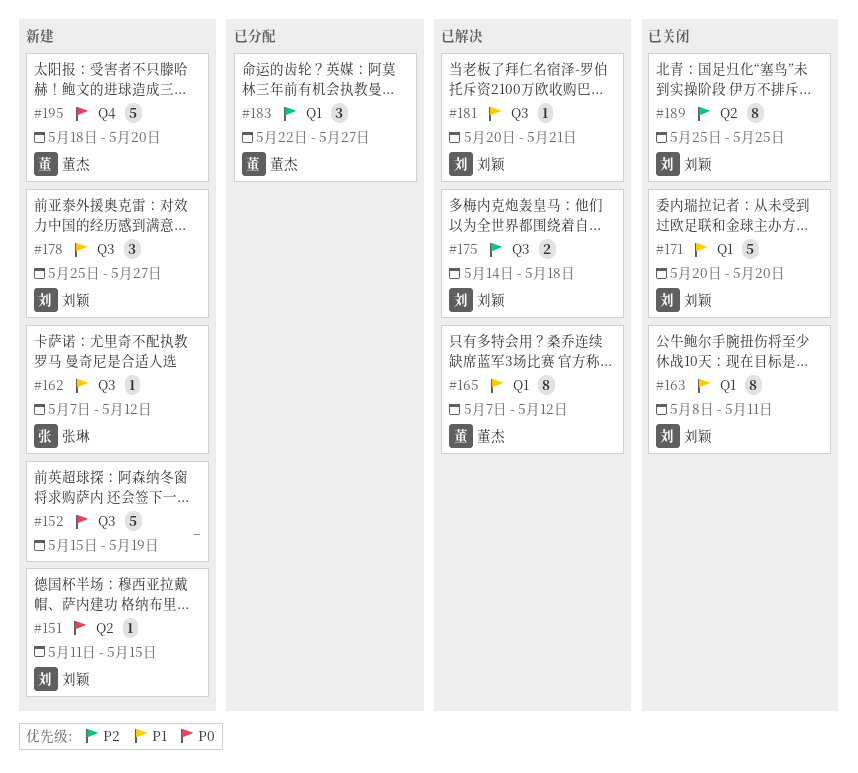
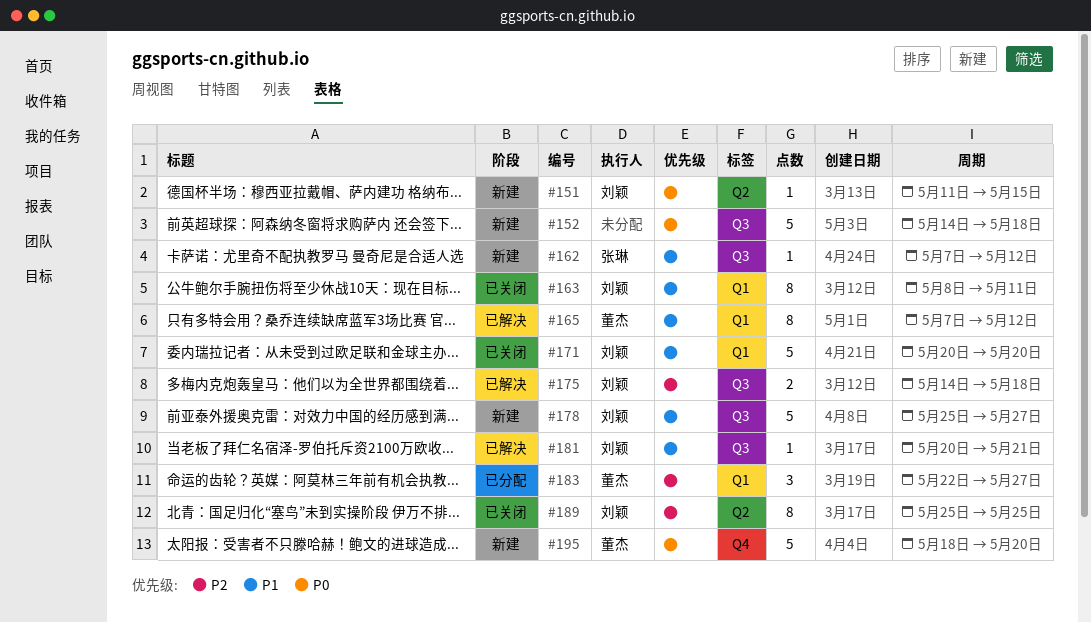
#152, start: May 15 -> May 14
#152, due: May 19 -> May 18
#178, estimate: 3 -> 5

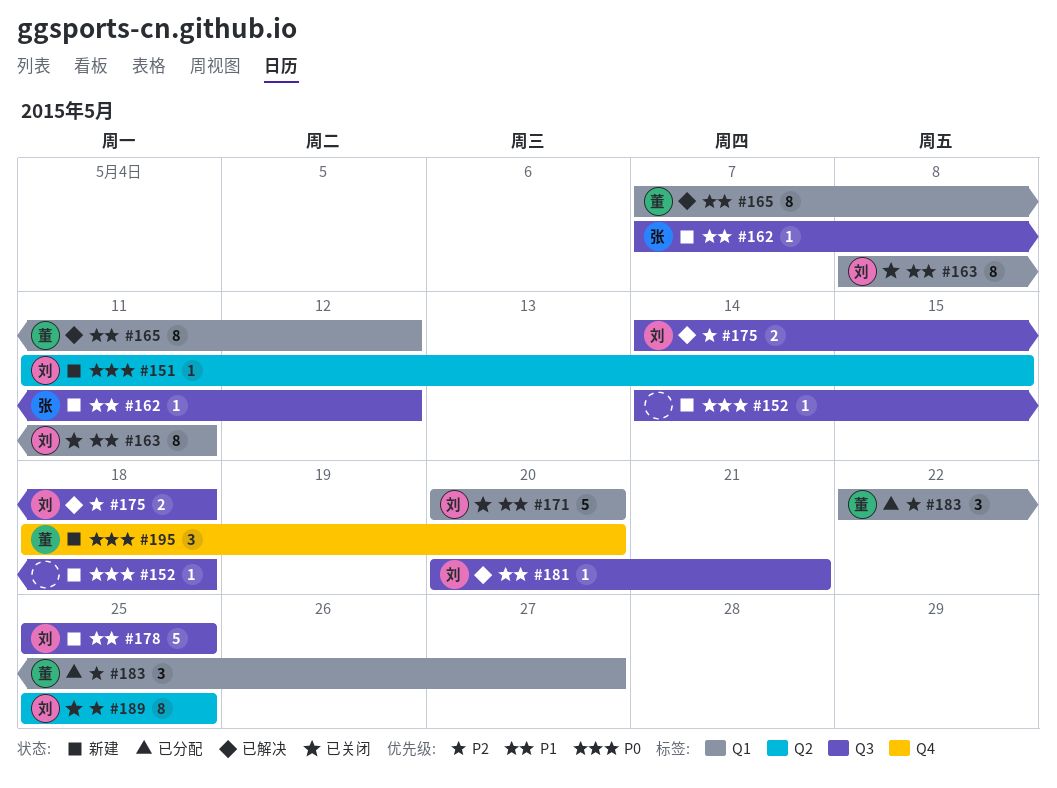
#152, estimate: 5 -> 1
#178, due: May 27 -> May 25
#195, estimate: 5 -> 3

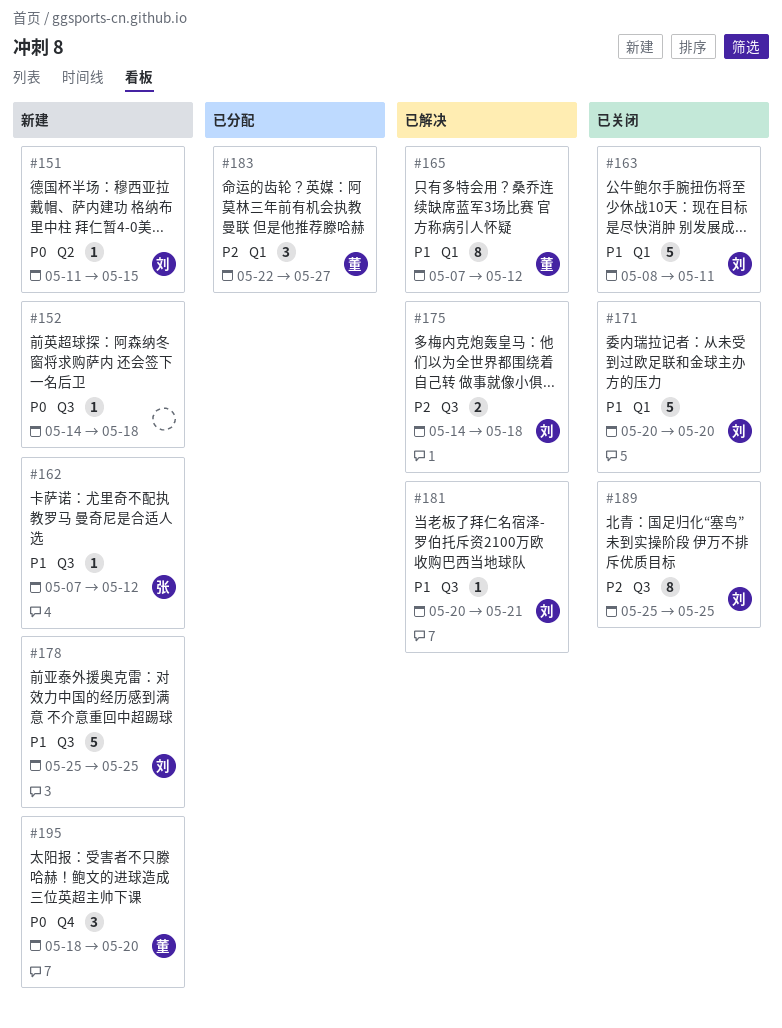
#163, estimate: 8 -> 5
#189, label: Q2 -> Q3

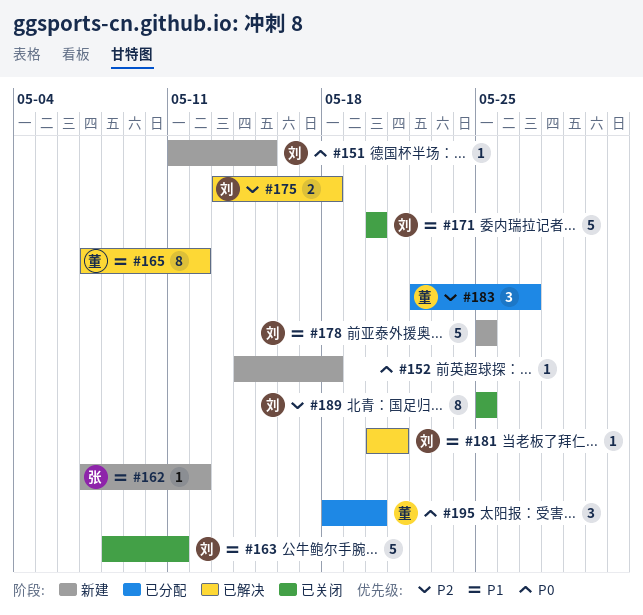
#175, start: May 14 -> May 13
#195, status: 新建 -> 已分配

